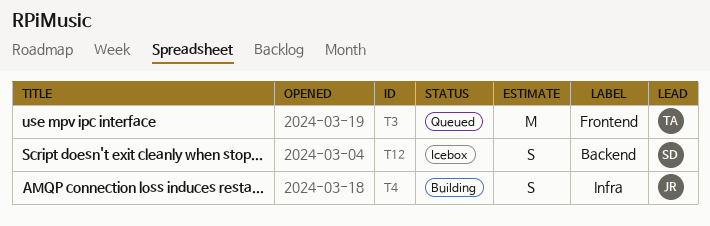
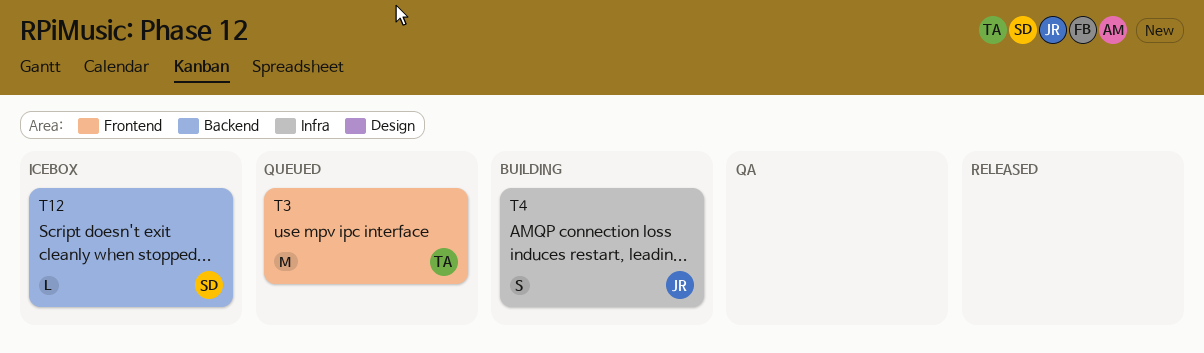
T12, estimate: S -> L

